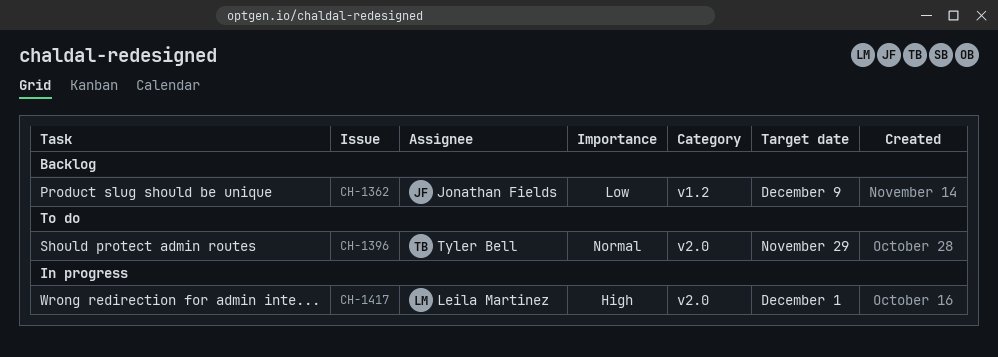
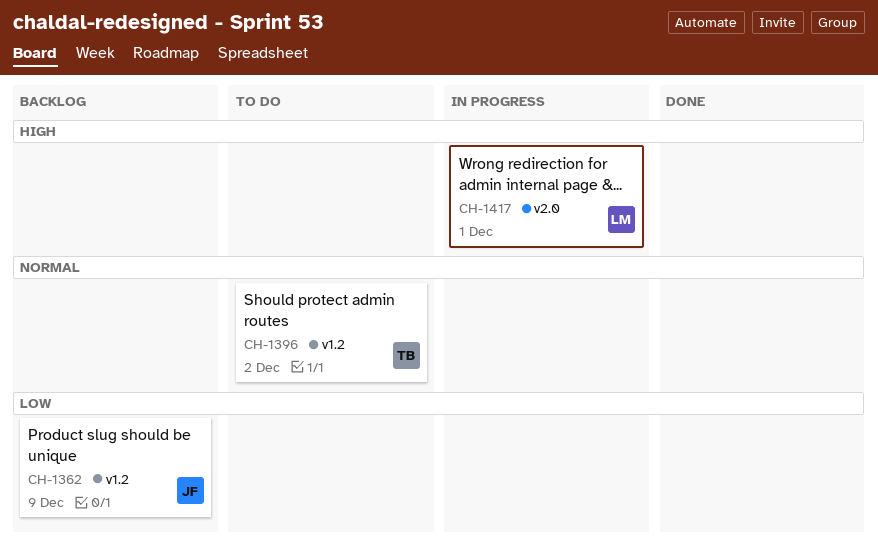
CH-1396, label: v2.0 -> v1.2
CH-1396, due: Nov 29 -> Dec 2

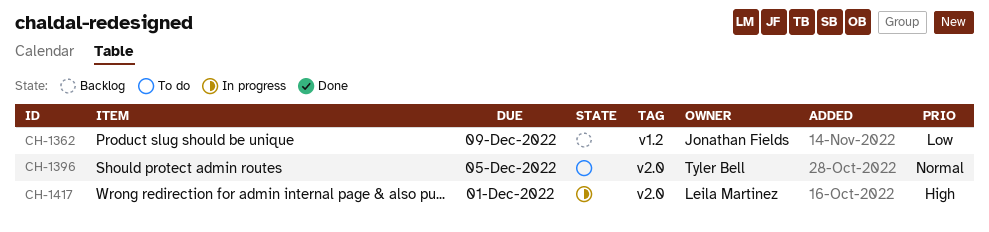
CH-1396, label: v1.2 -> v2.0
CH-1396, due: Dec 2 -> Dec 5

